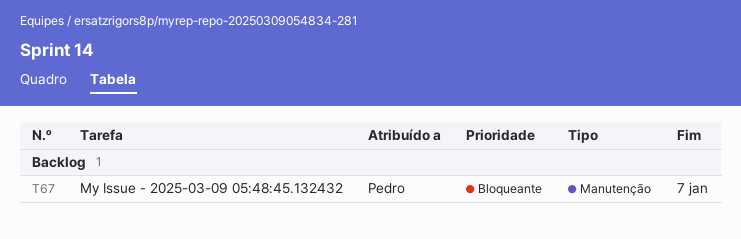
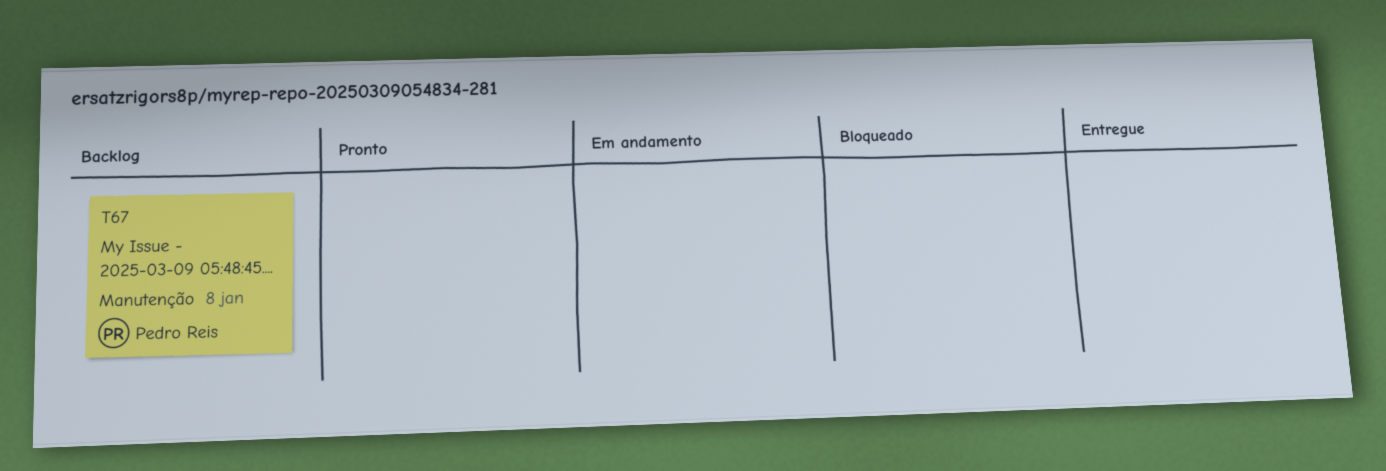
T67, due: Jan 7 -> Jan 8

